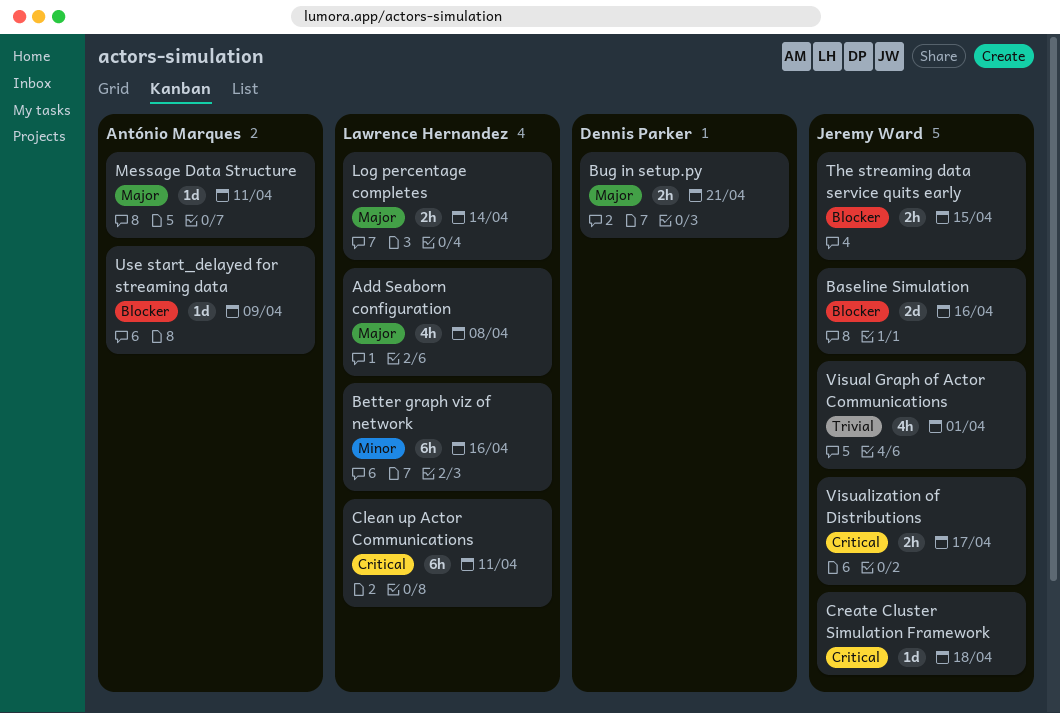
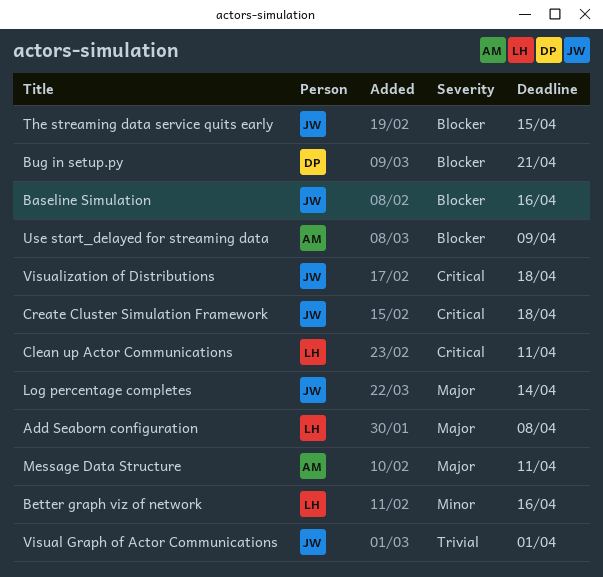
Bug in setup.py, priority: Major -> Blocker
Log percentage completes, owner: Lawrence Hernandez -> Jeremy Ward
Visualization of Distributions, due: Apr 17 -> Apr 18

